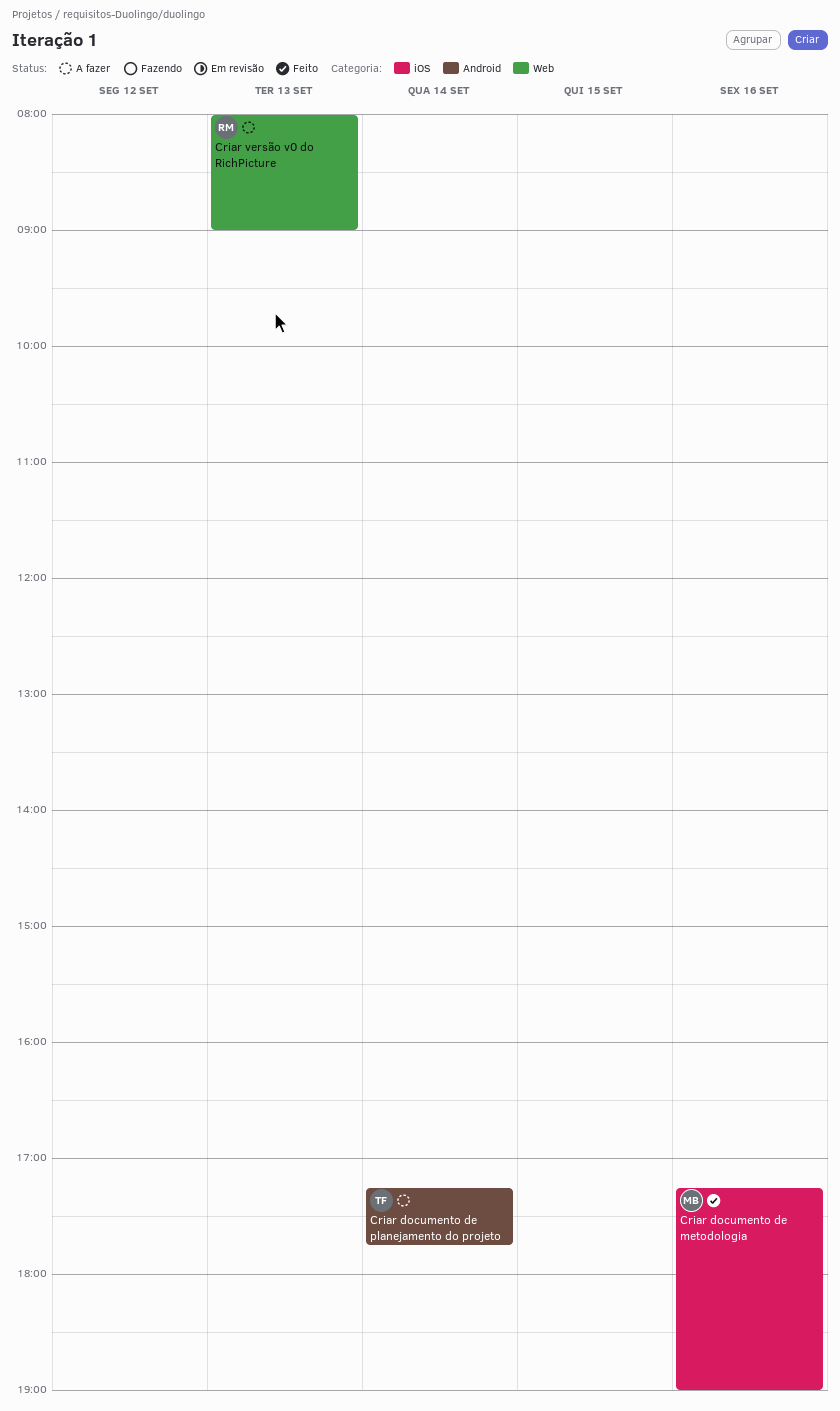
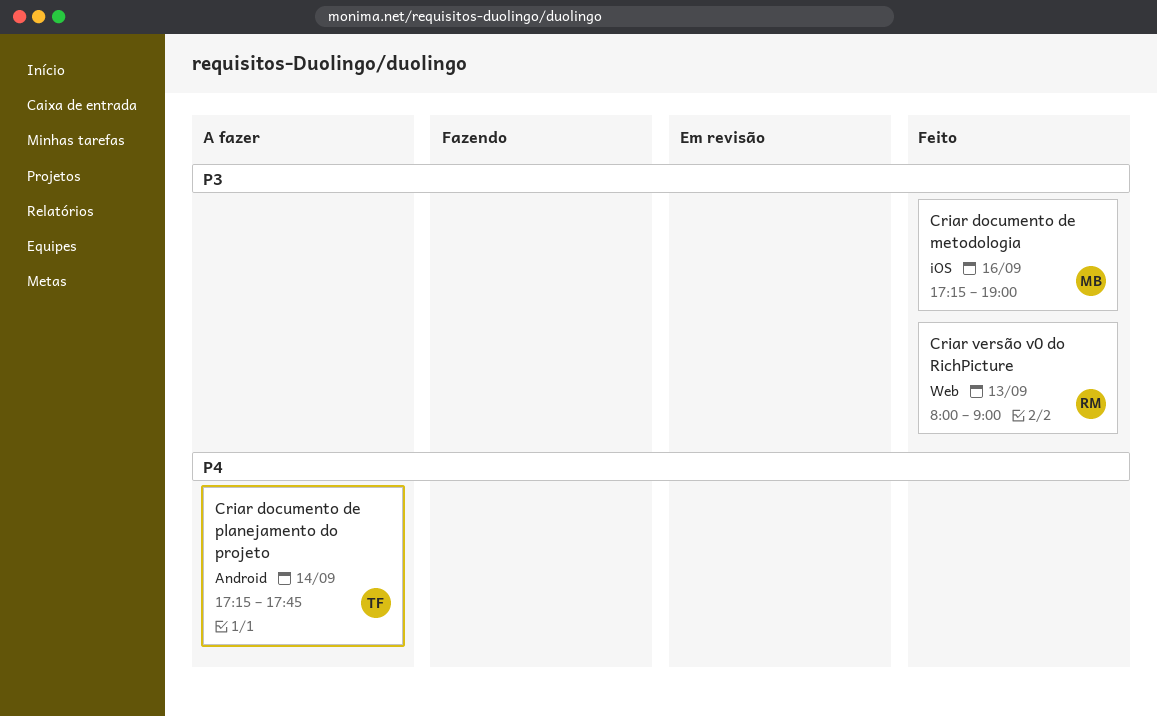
Criar versão v0 do RichPicture, status: A fazer -> Feito

